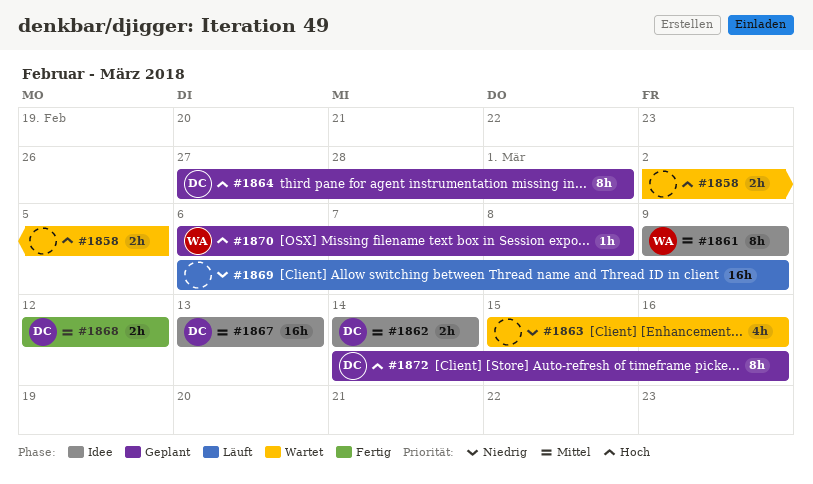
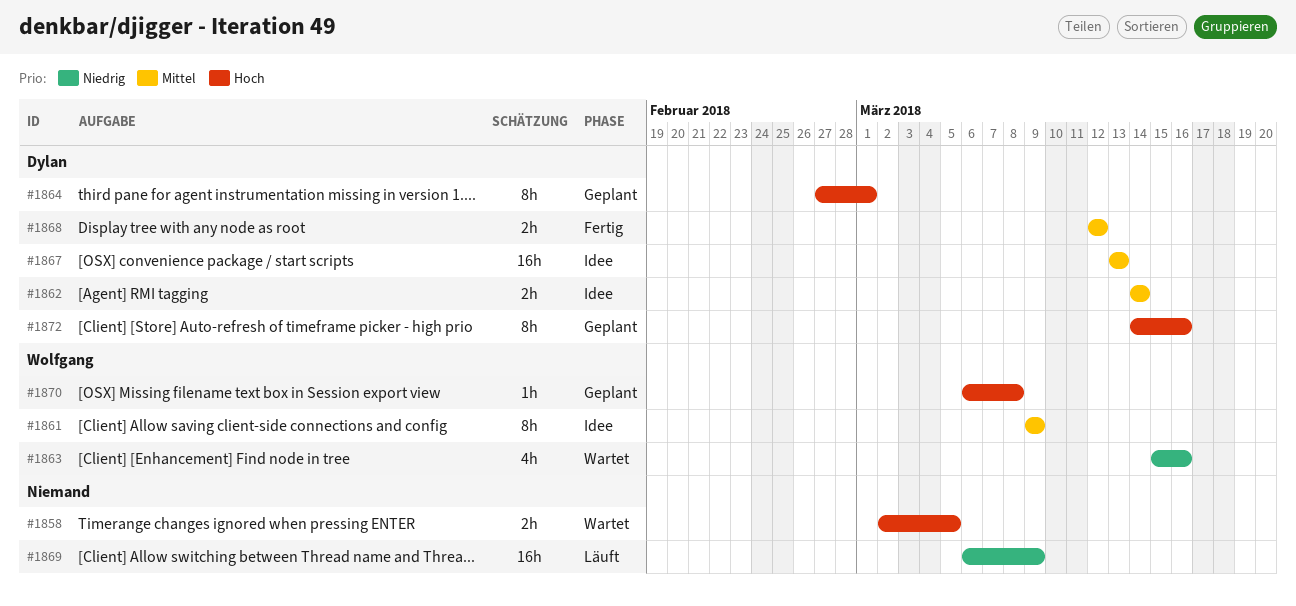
#1863, owner: none -> Wolfgang

